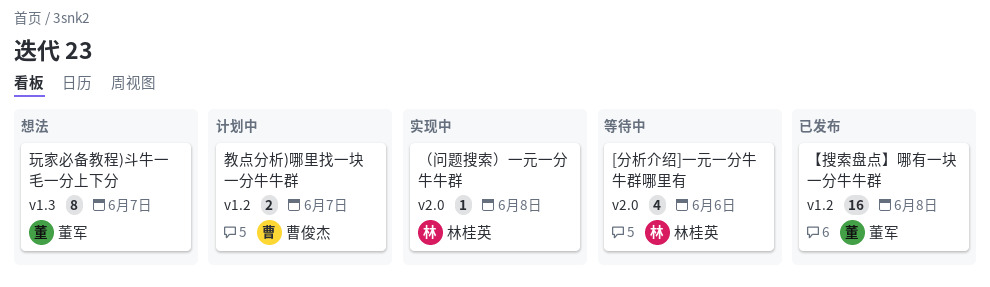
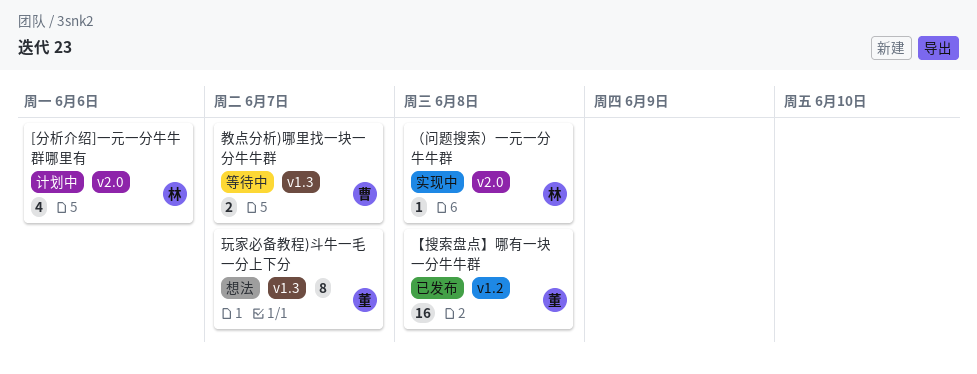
[分析介绍]一元一分牛牛群哪里有, status: 等待中 -> 计划中
教点分析)哪里找一块一分牛牛群, status: 计划中 -> 等待中
教点分析)哪里找一块一分牛牛群, label: v1.2 -> v1.3

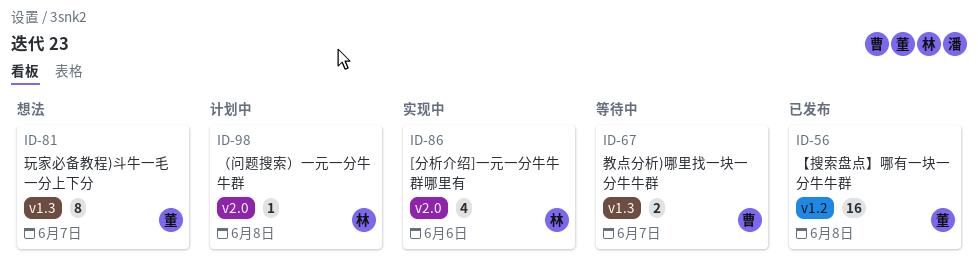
[分析介绍]一元一分牛牛群哪里有, status: 计划中 -> 实现中
（问题搜索）一元一分牛牛群, status: 实现中 -> 计划中

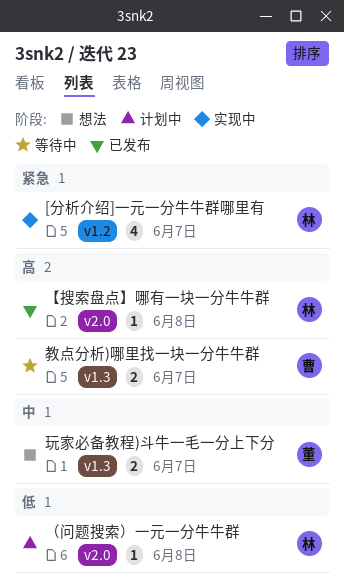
[分析介绍]一元一分牛牛群哪里有, label: v2.0 -> v1.2
[分析介绍]一元一分牛牛群哪里有, due: Jun 6 -> Jun 7
【搜索盘点】哪有一块一分牛牛群, owner: 董 -> 林
【搜索盘点】哪有一块一分牛牛群, label: v1.2 -> v2.0
【搜索盘点】哪有一块一分牛牛群, estimate: 16 -> 1
玩家必备教程)斗牛一毛一分上下分, estimate: 8 -> 2

